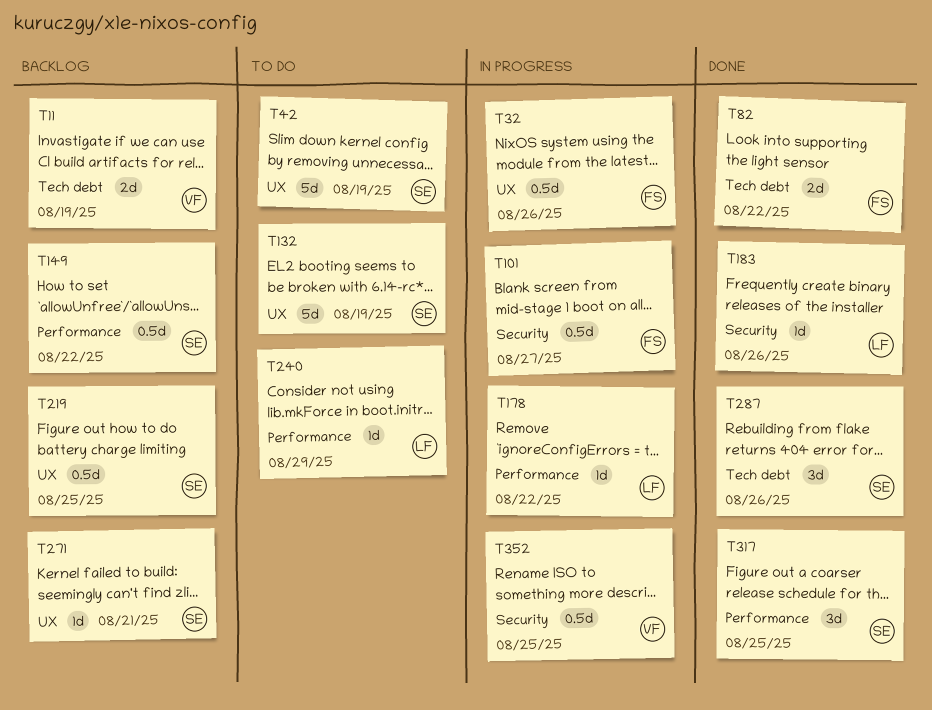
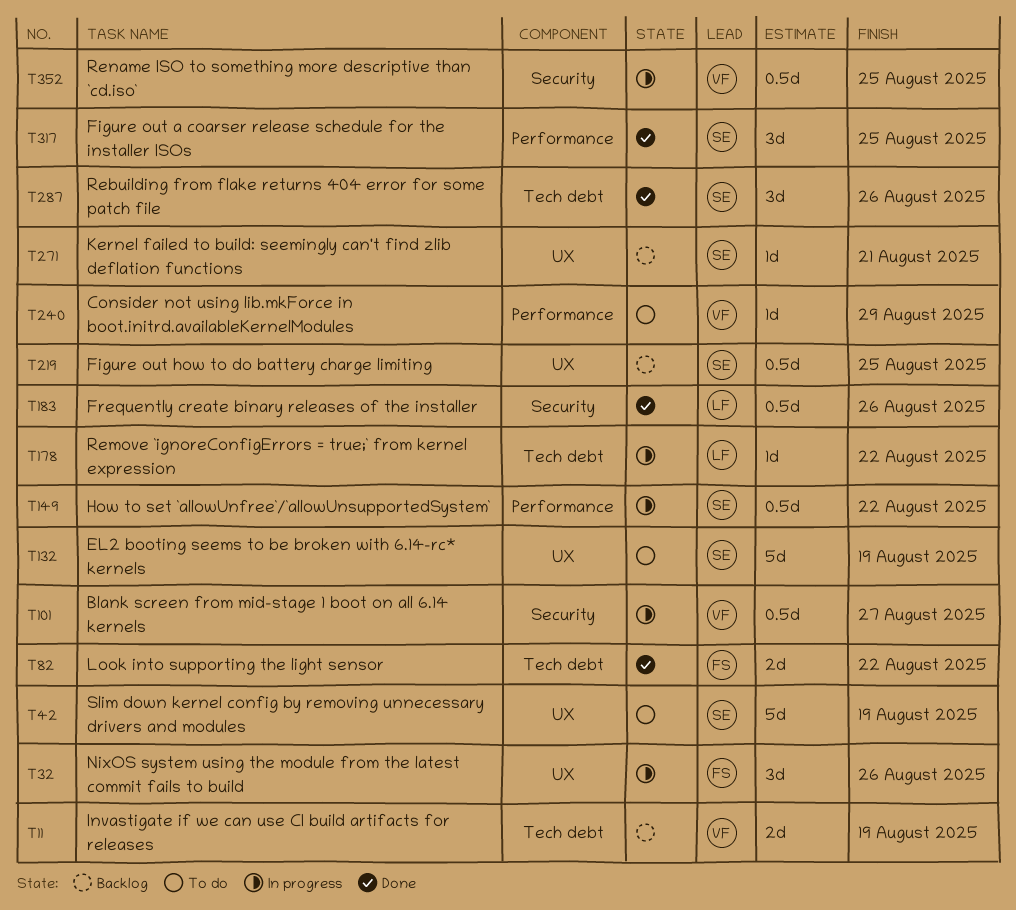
T32, estimate: 0.5d -> 3d
T101, owner: FS -> VF
T149, status: Backlog -> In progress
T178, label: Performance -> Tech debt
T183, estimate: 1d -> 0.5d
T240, owner: LF -> VF

